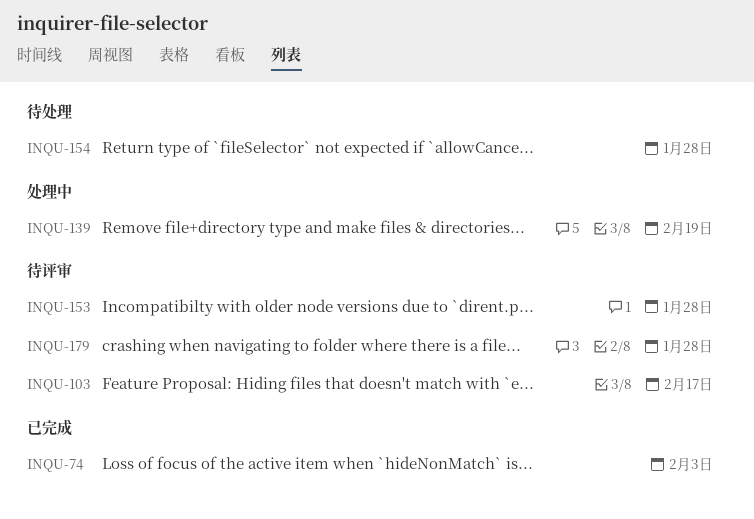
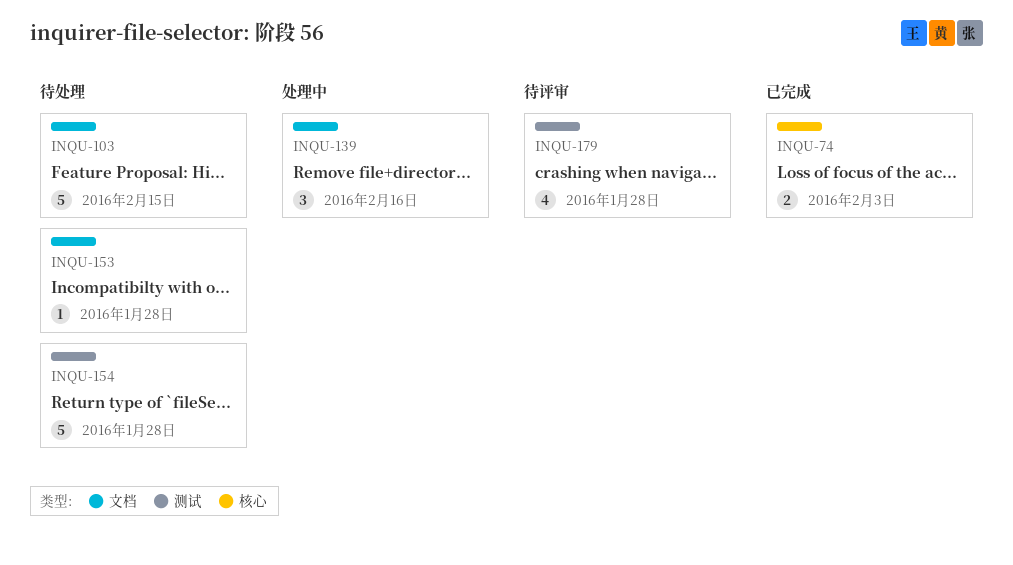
INQU-103, status: 待评审 -> 待处理
INQU-103, due: Feb 17 -> Feb 15
INQU-139, due: Feb 19 -> Feb 16
INQU-153, status: 待评审 -> 待处理

